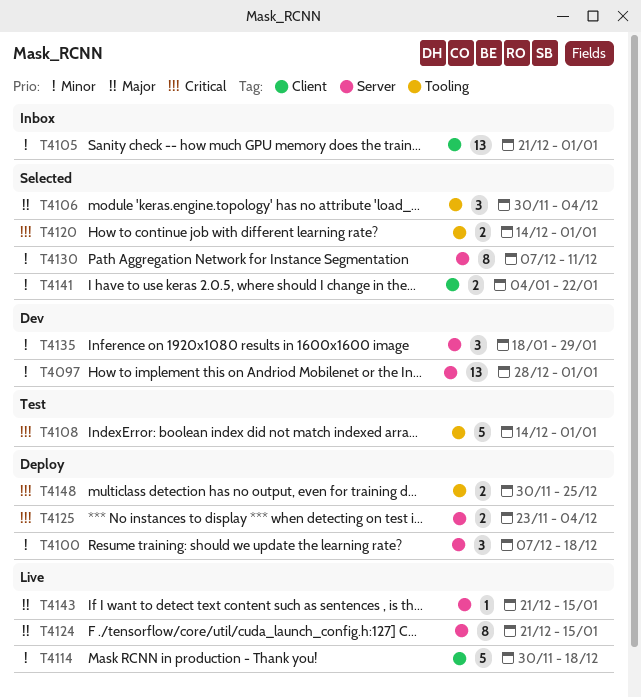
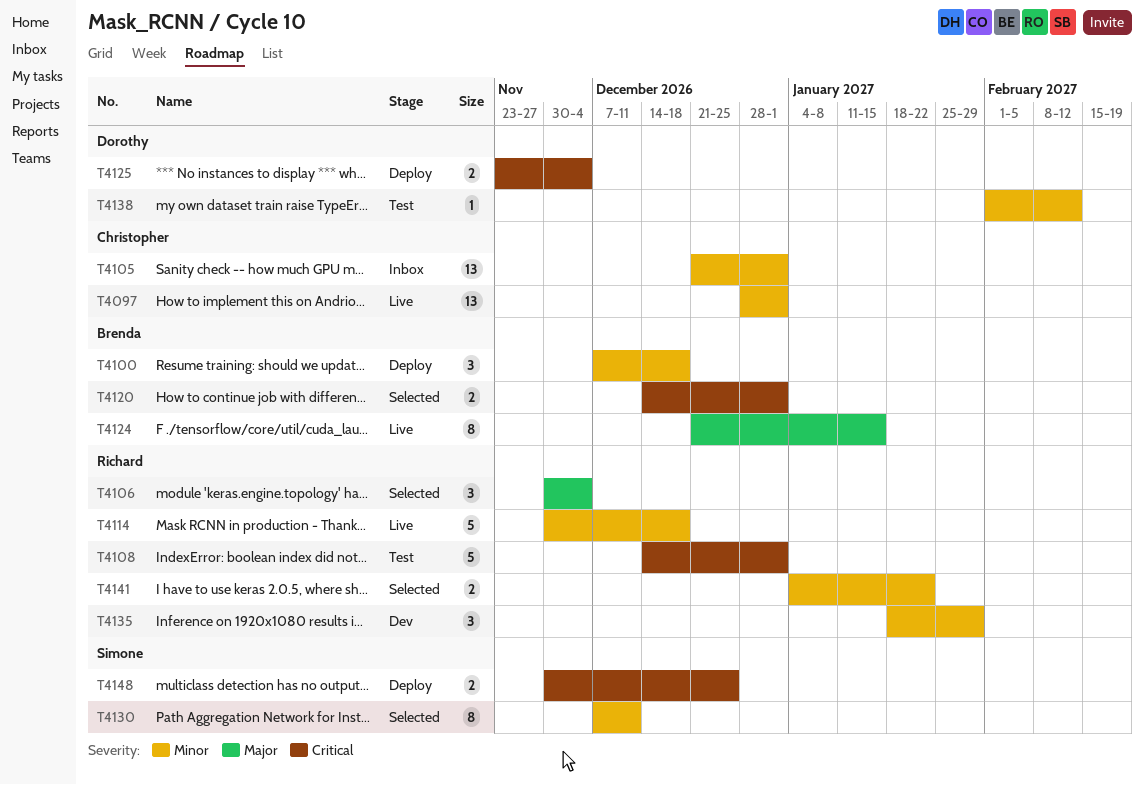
T4097, status: Dev -> Live
T4138: none -> present
T4143: present -> none

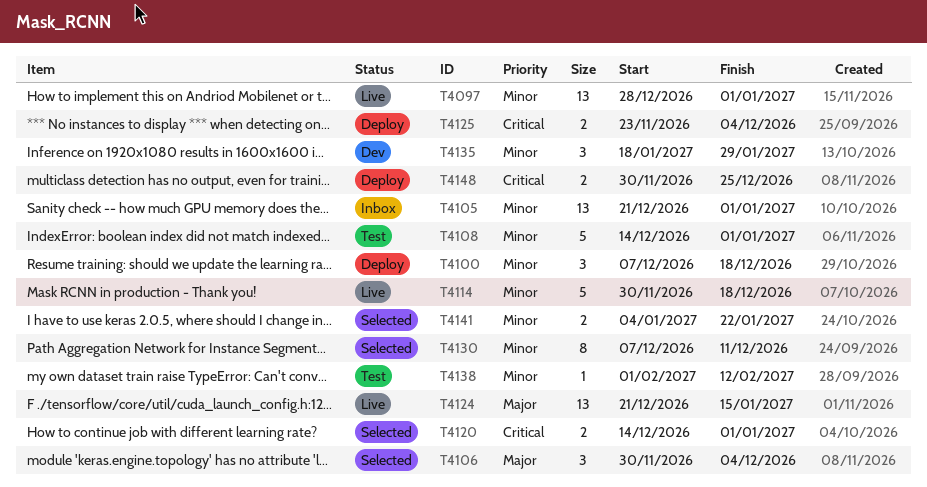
T4108, priority: Critical -> Minor
T4124, estimate: 8 -> 13

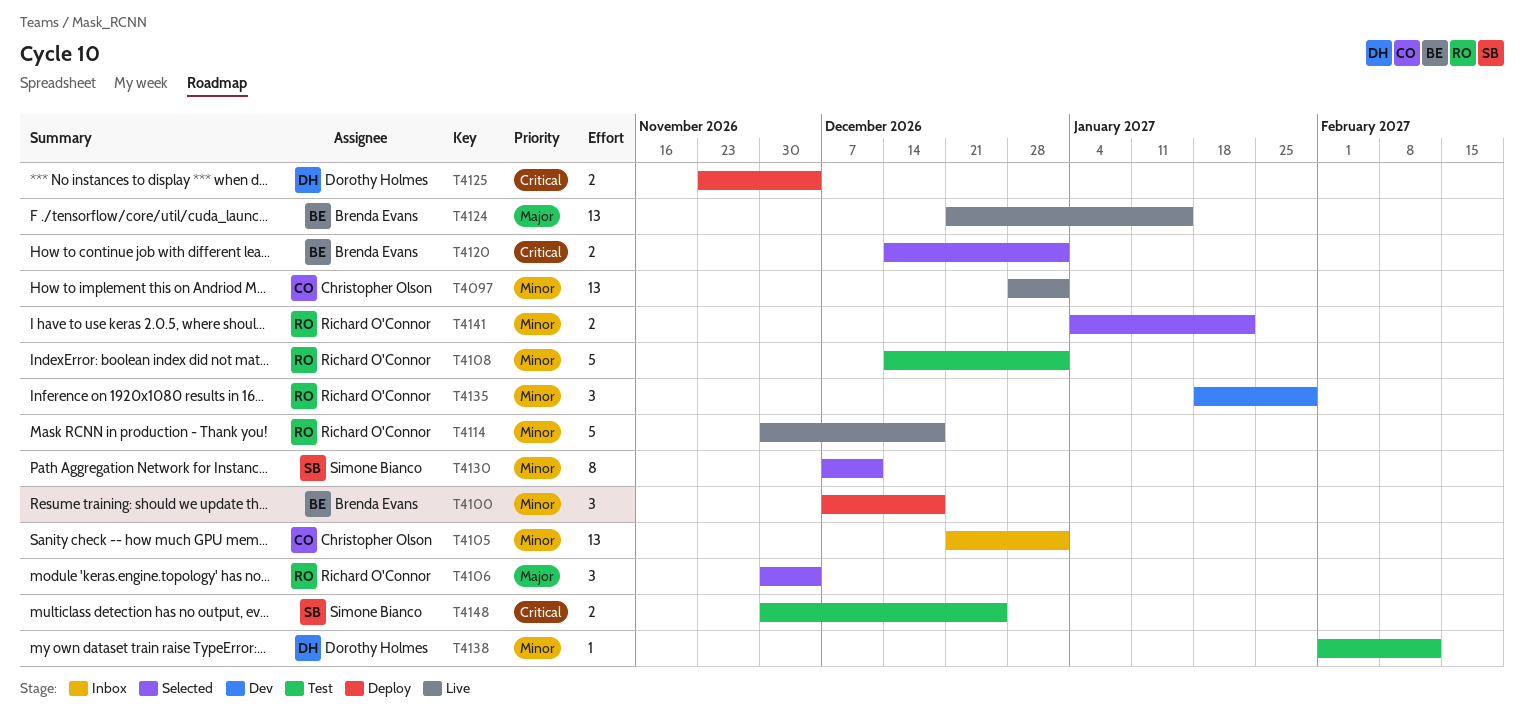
T4148, status: Deploy -> Test

